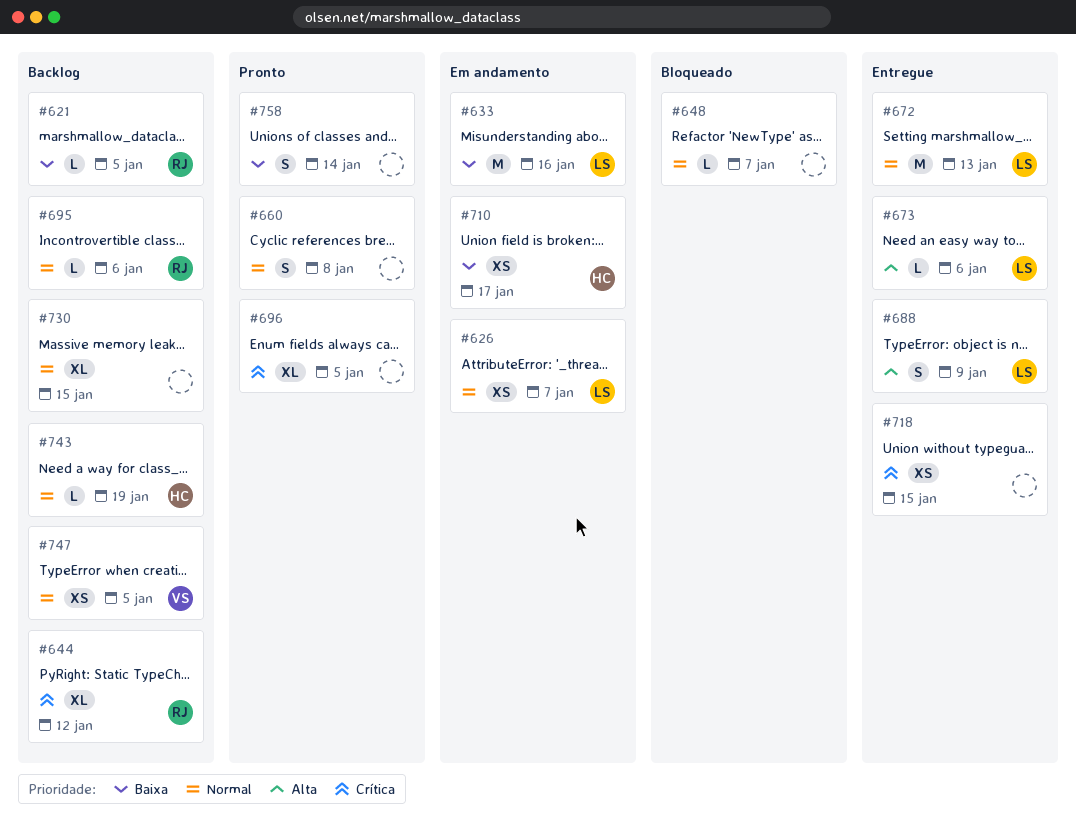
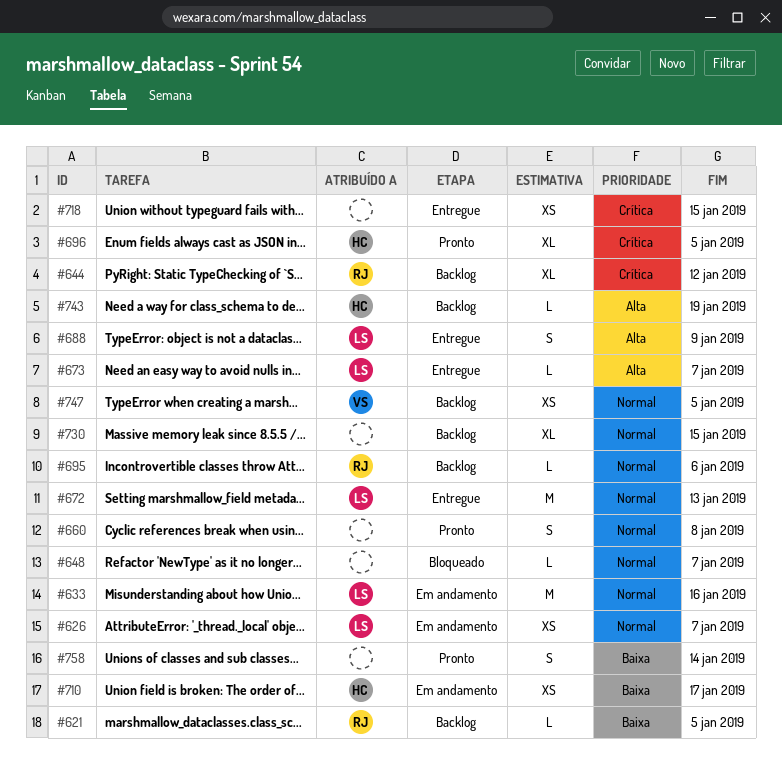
#633, priority: Baixa -> Normal
#673, due: Jan 6 -> Jan 7
#696, owner: none -> HC
#743, priority: Normal -> Alta

